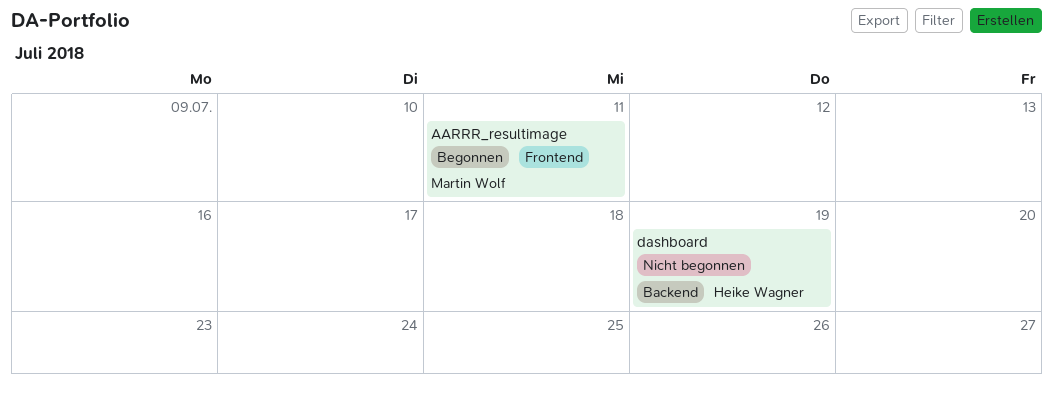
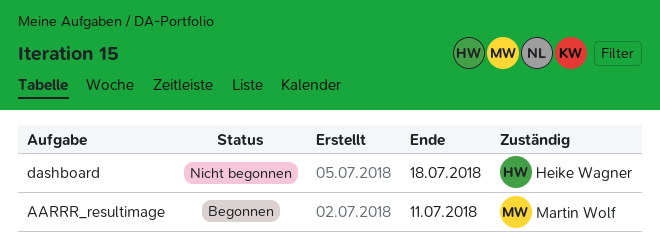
dashboard, due: Jul 19 -> Jul 18

